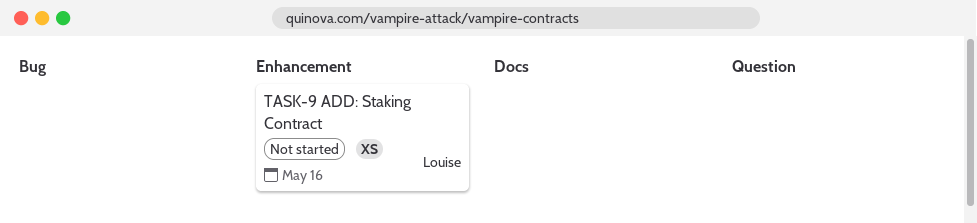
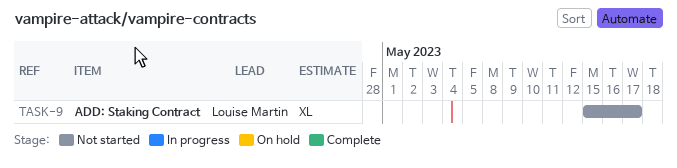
TASK-9, estimate: XS -> XL
TASK-9, due: May 16 -> May 17

